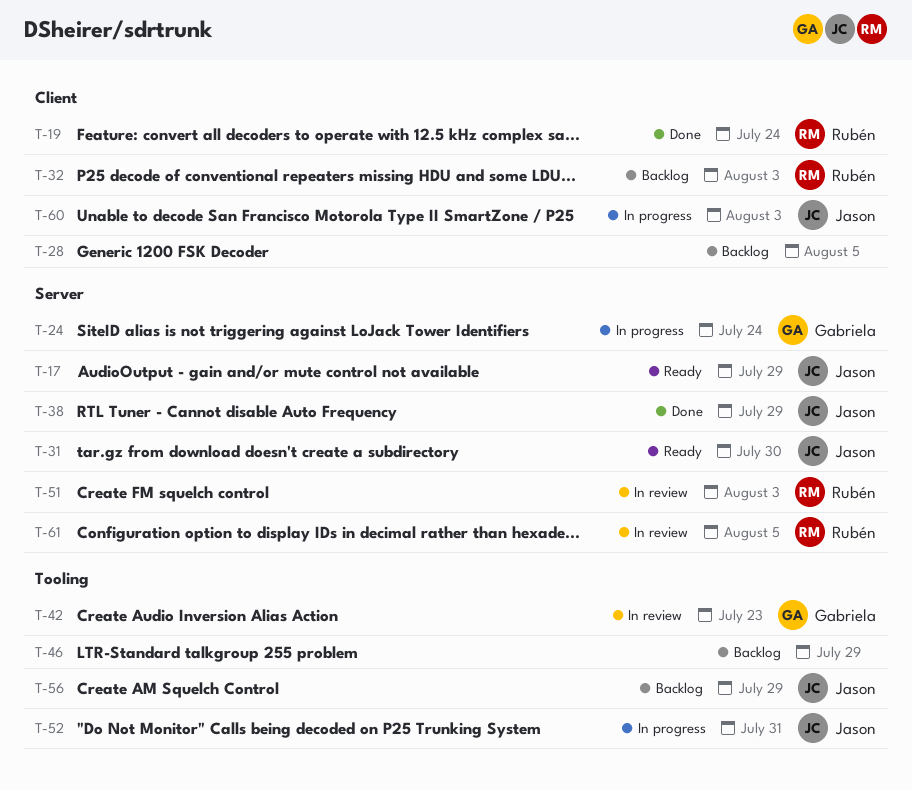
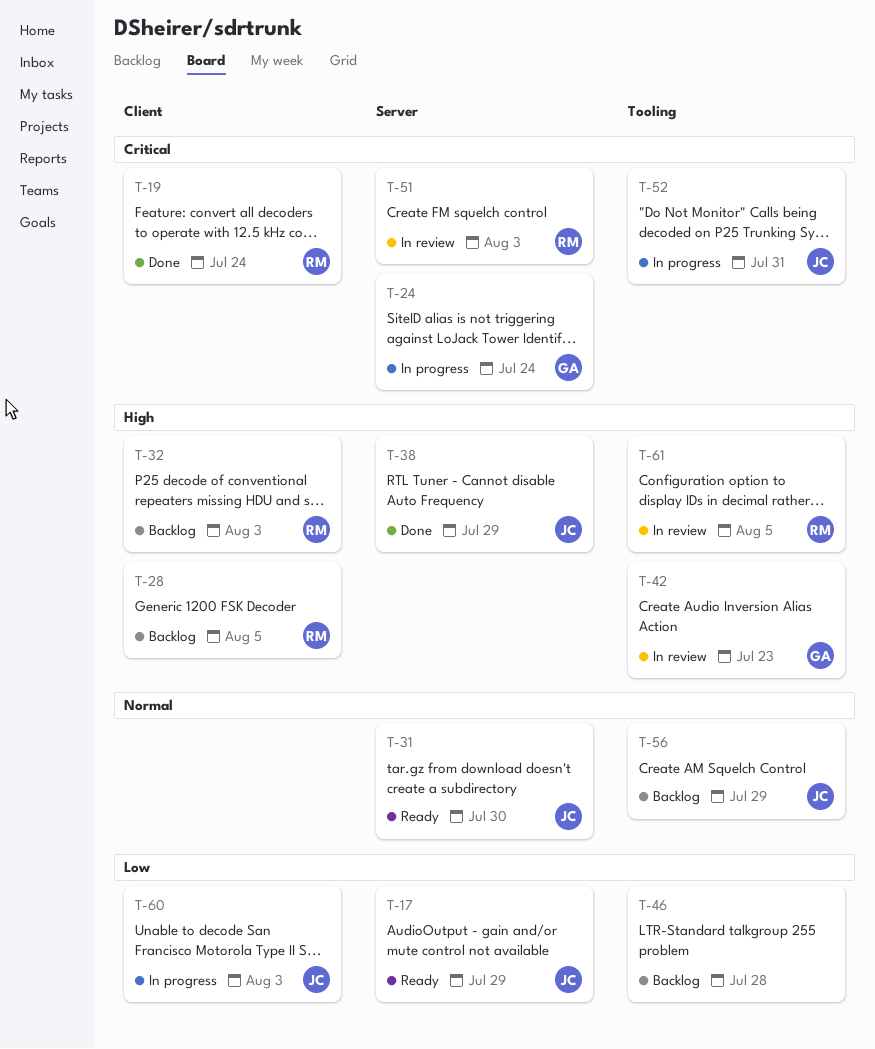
T-28, owner: none -> Rubén
T-46, due: Jul 29 -> Jul 28
T-61, label: Server -> Tooling

